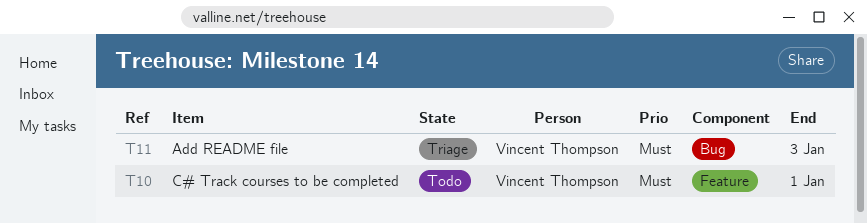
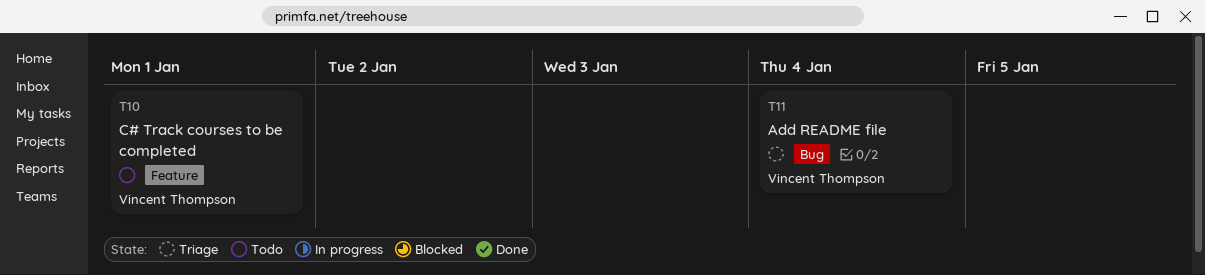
T11, due: Jan 3 -> Jan 4

